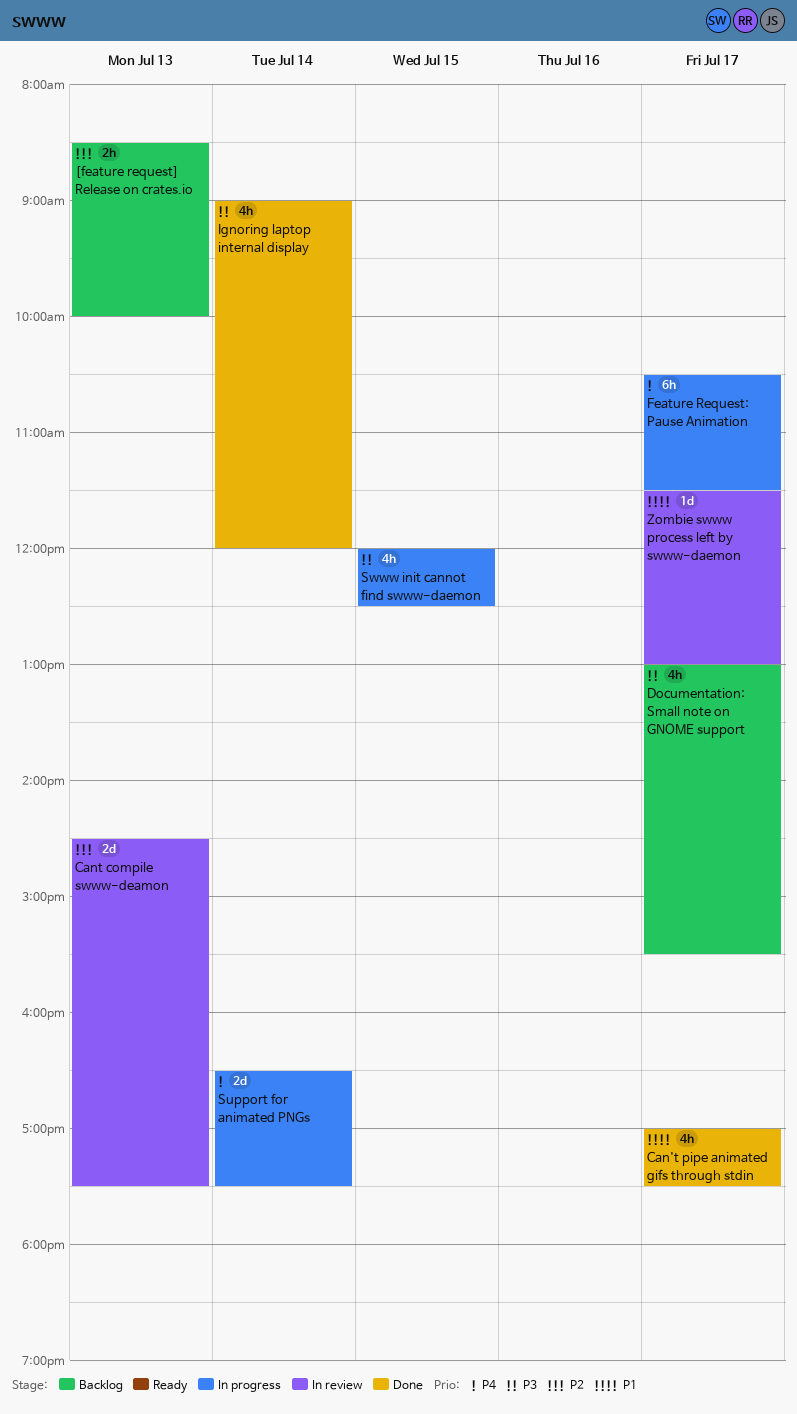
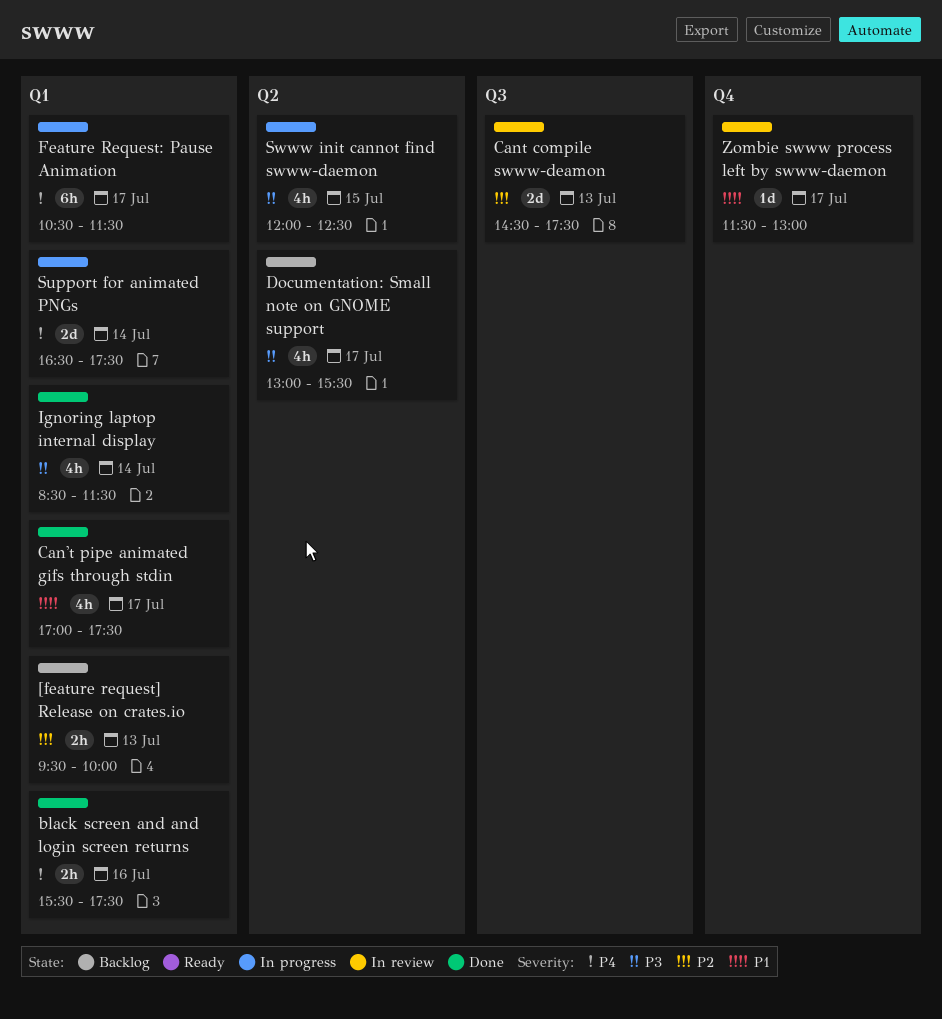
[feature request] Release on crates.io, begins: 08:30 -> 09:30
black screen and and login screen returns: none -> present
Ignoring laptop internal display, begins: 09:00 -> 08:30
Ignoring laptop internal display, ends: 12:00 -> 11:30

